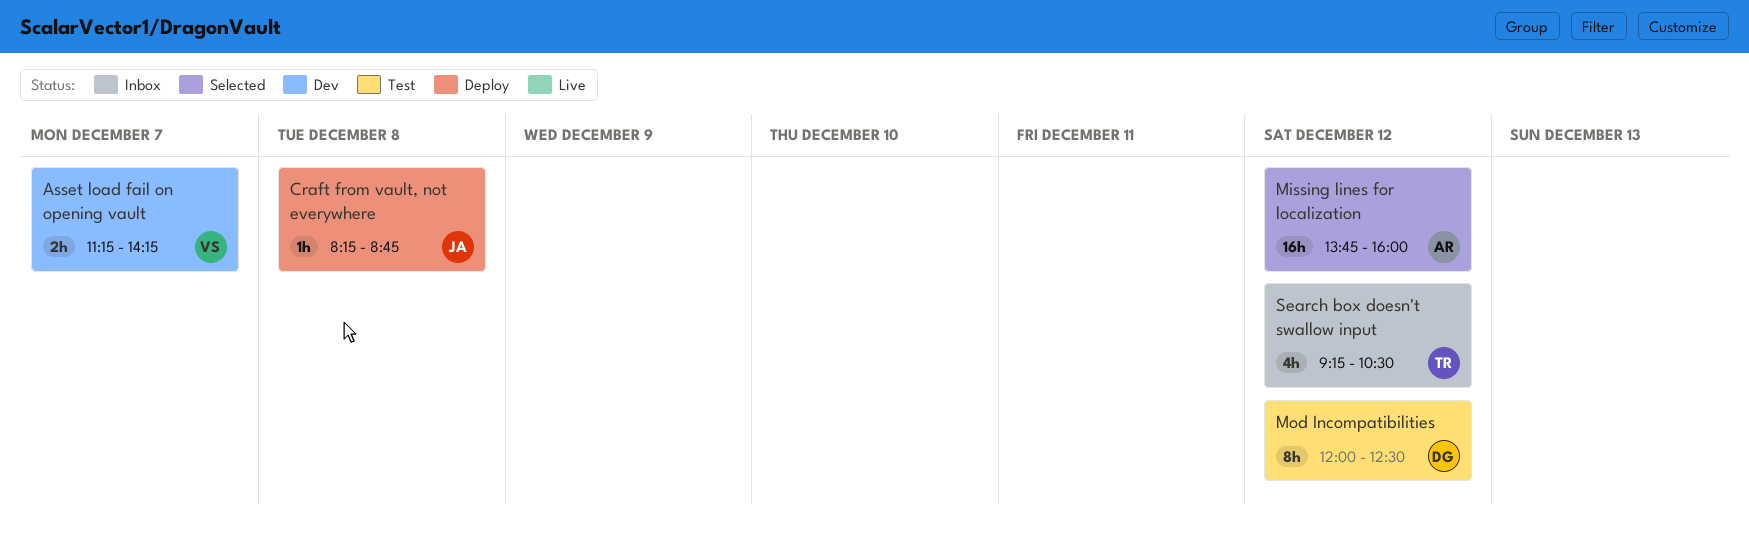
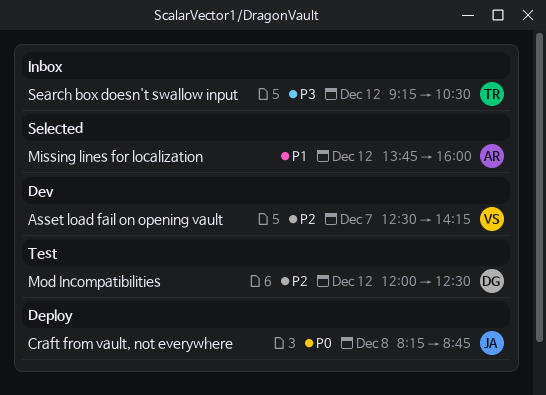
Asset load fail on opening vault, begins: 11:15 -> 12:30

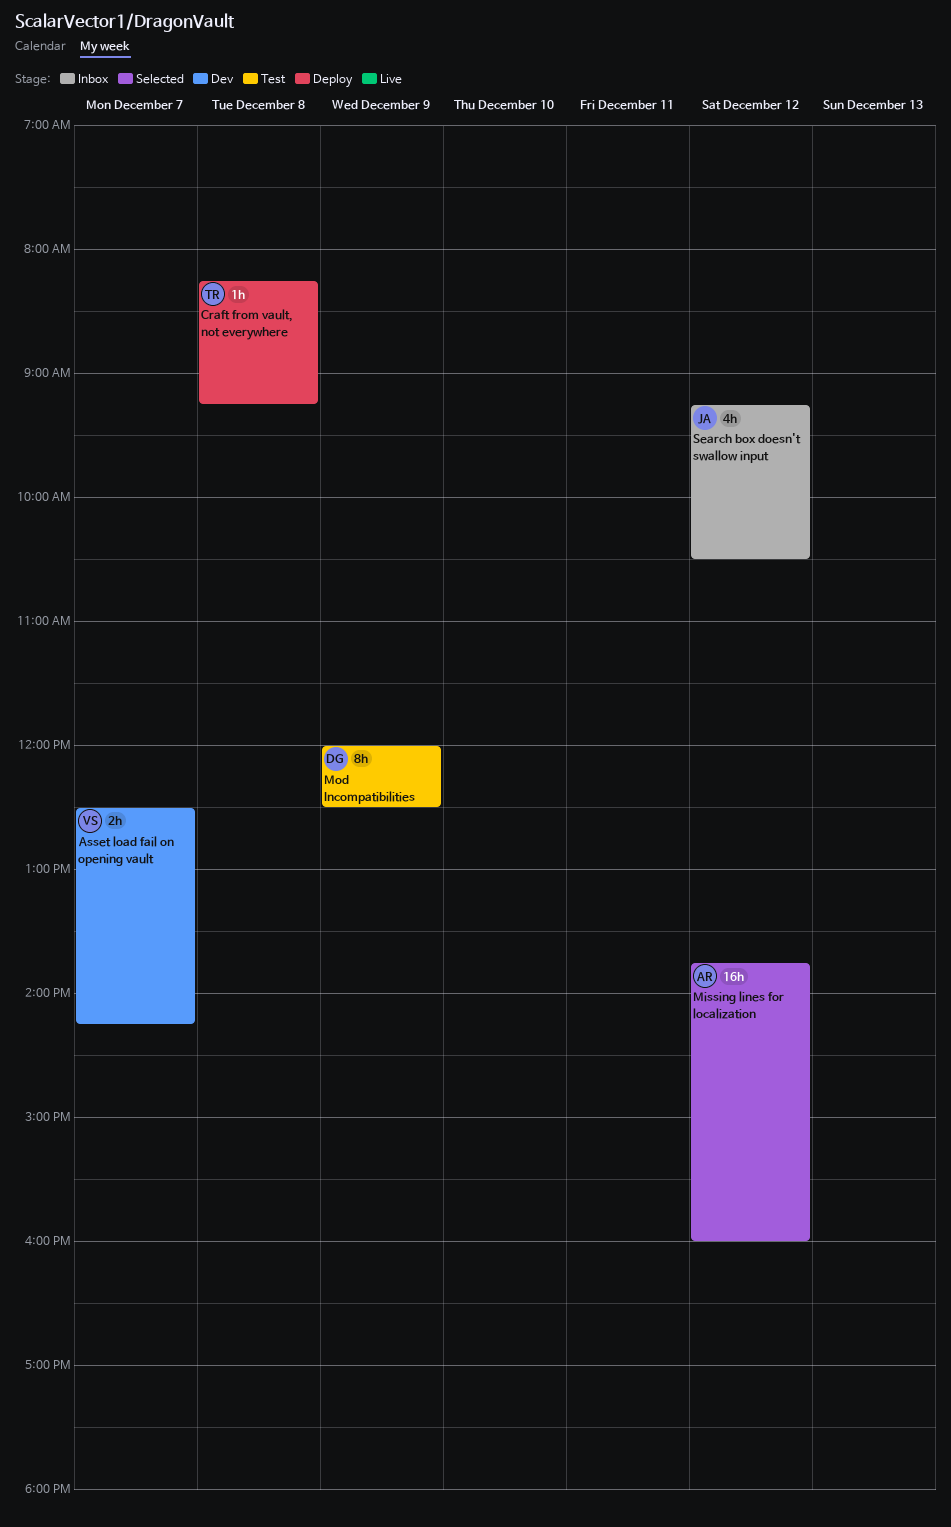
Craft from vault, not everywhere, owner: JA -> TR
Craft from vault, not everywhere, ends: 08:45 -> 09:15
Mod Incompatibilities, day: Dec 12 -> Dec 9
Search box doesn't swallow input, owner: TR -> JA

